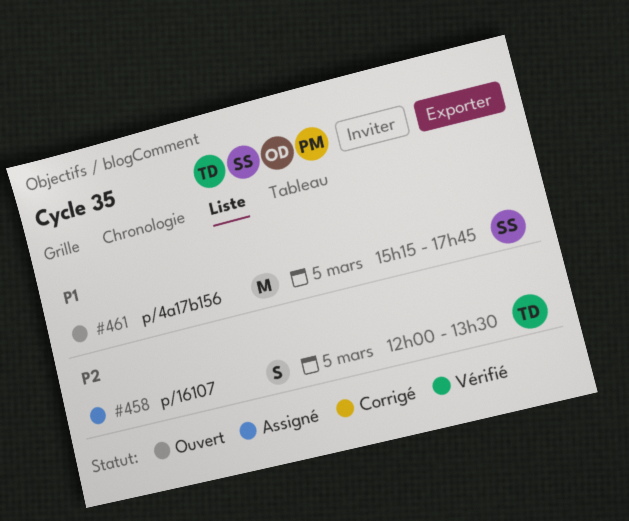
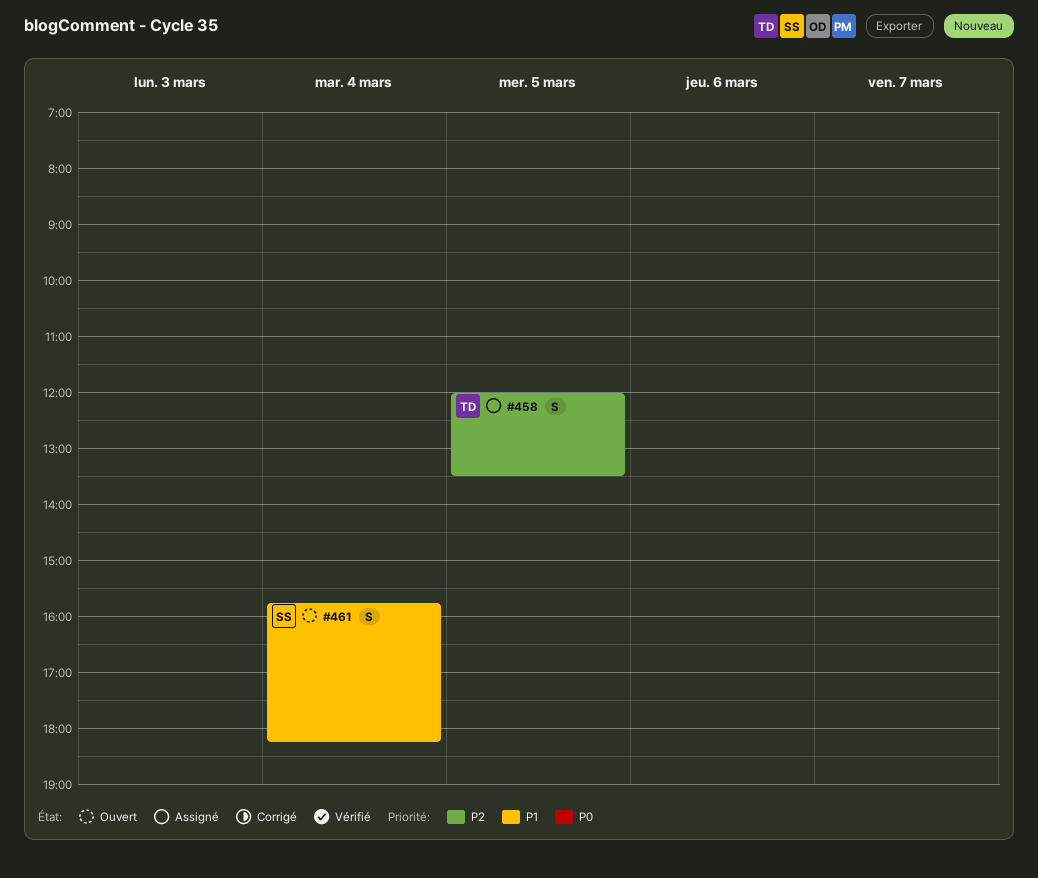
#461, estimate: M -> S
#461, day: Mar 5 -> Mar 4
#461, begins: 15:15 -> 15:45
#461, ends: 17:45 -> 18:15

